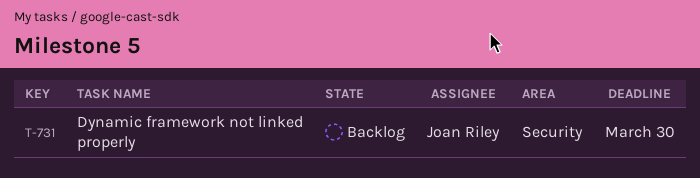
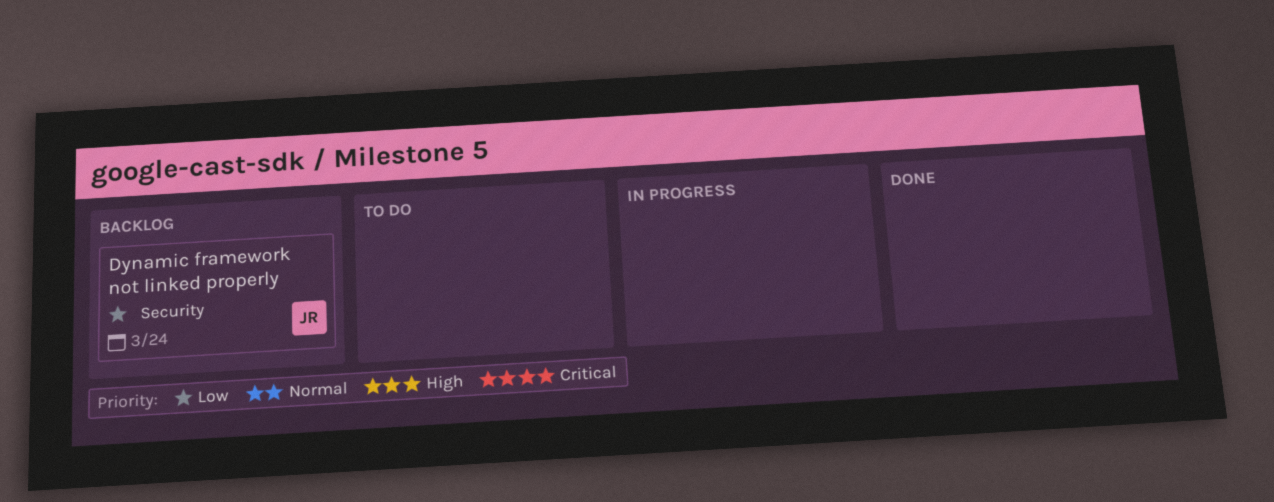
Dynamic framework not linked properly, due: Mar 30 -> Mar 24

